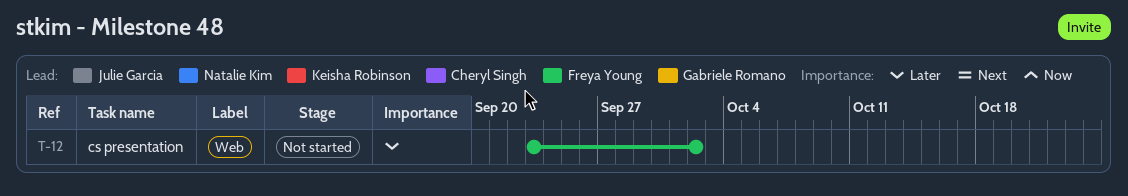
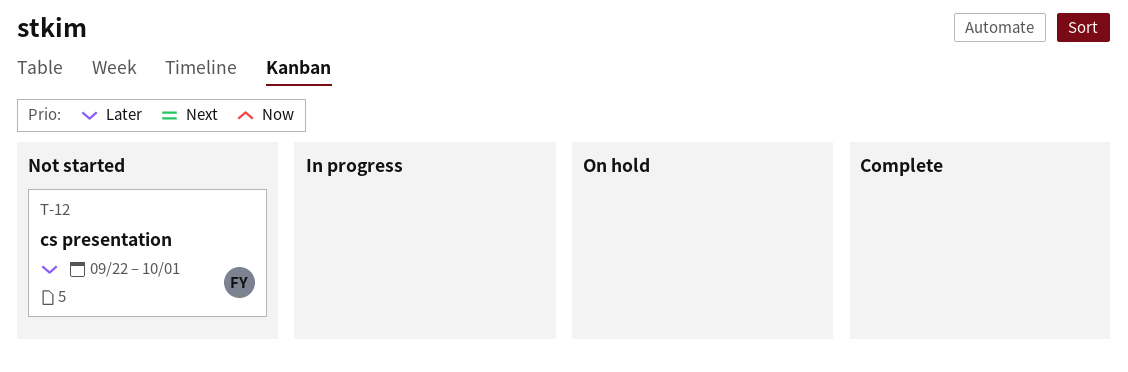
T-12, start: Sep 23 -> Sep 22
T-12, due: Oct 2 -> Oct 1

